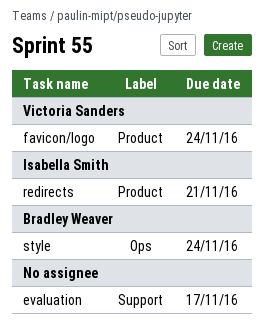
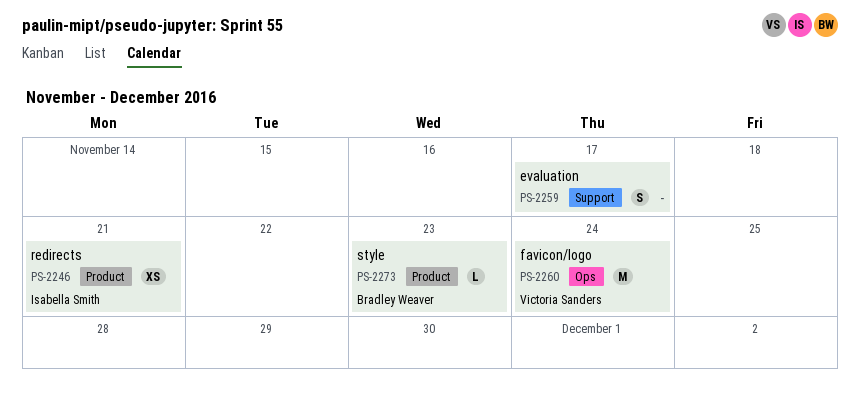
favicon/logo, label: Product -> Ops
style, label: Ops -> Product
style, due: Nov 24 -> Nov 23

